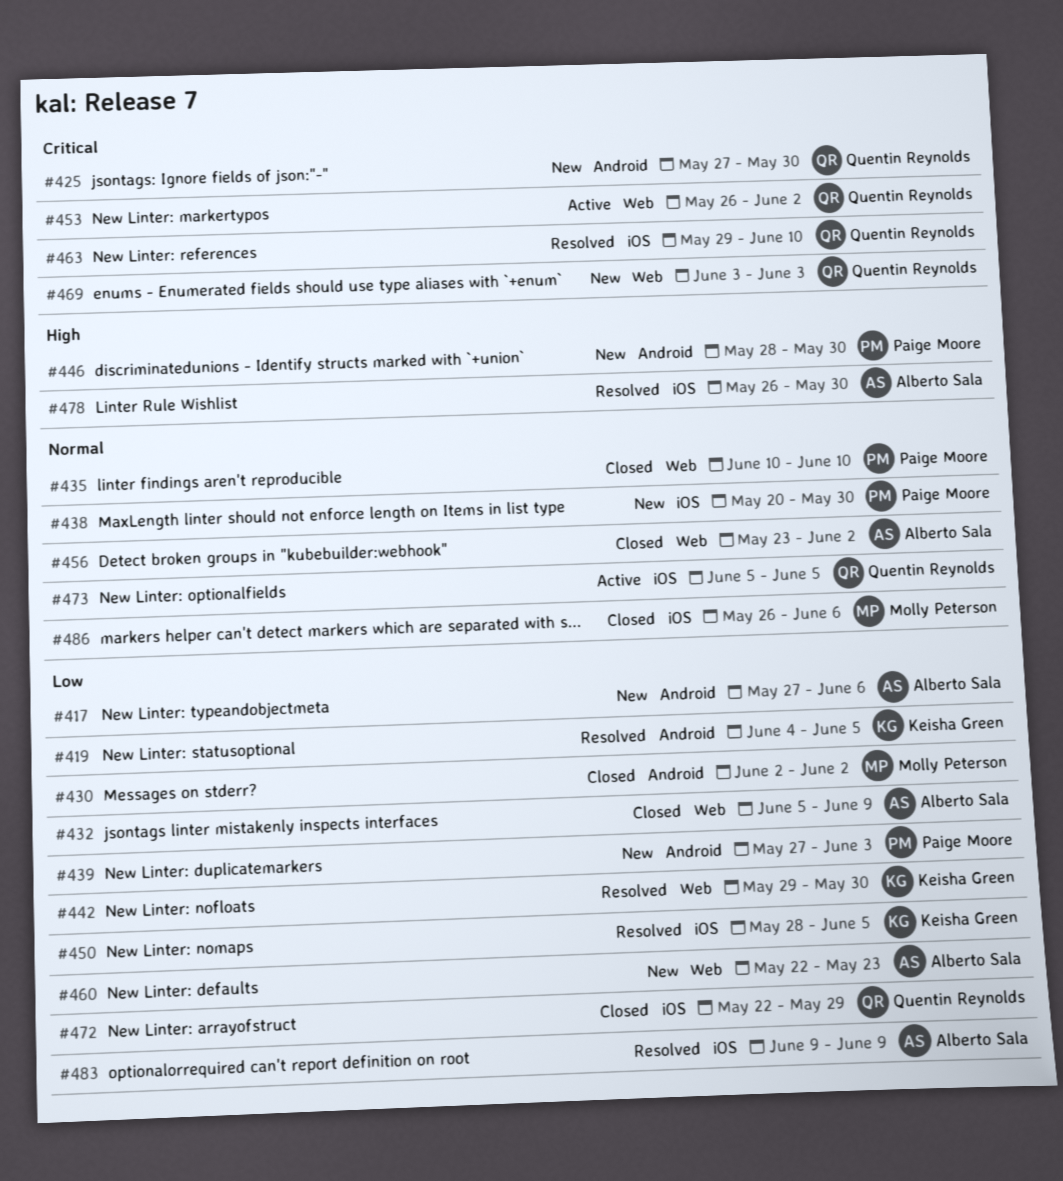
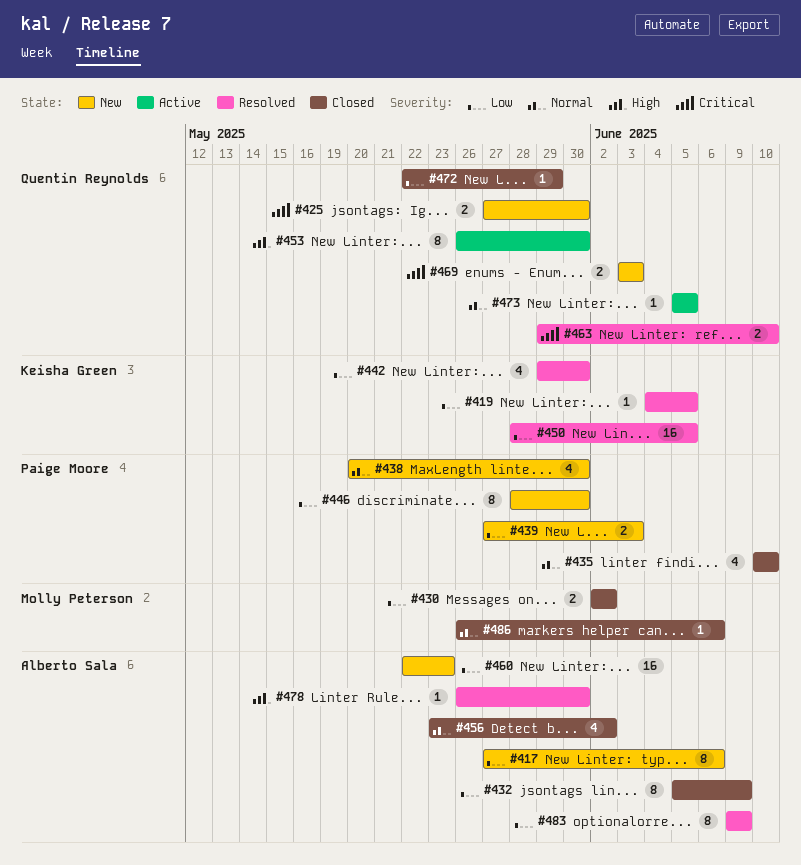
#446, priority: High -> Low
#453, priority: Critical -> High
#453, due: Jun 2 -> May 30

